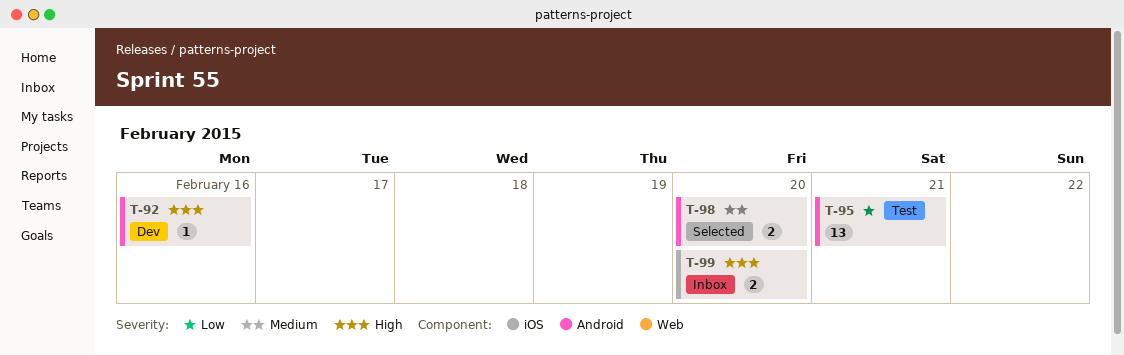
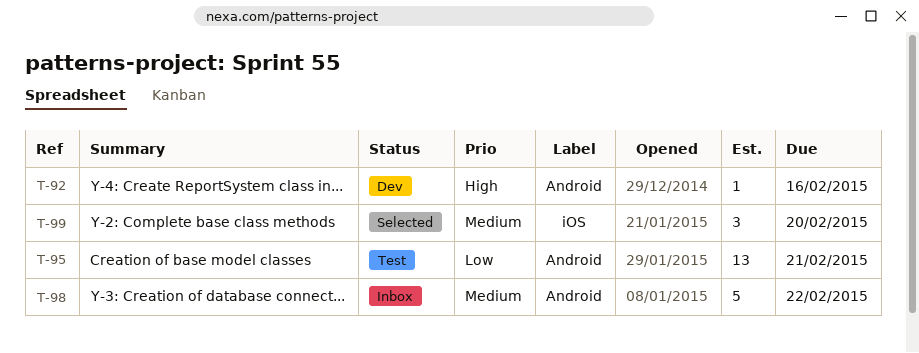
T-98, status: Selected -> Inbox
T-98, estimate: 2 -> 5
T-98, due: Feb 20 -> Feb 22
T-99, status: Inbox -> Selected
T-99, priority: High -> Medium
T-99, estimate: 2 -> 3

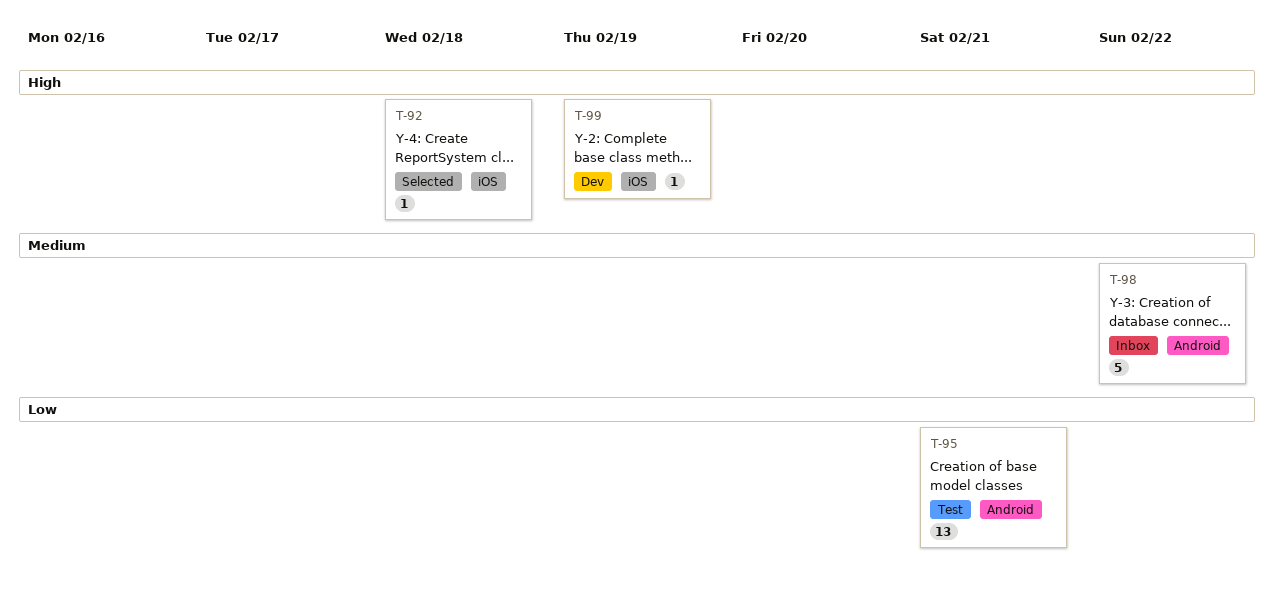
T-92, status: Dev -> Selected
T-92, label: Android -> iOS
T-92, due: Feb 16 -> Feb 18
T-99, status: Selected -> Dev
T-99, priority: Medium -> High
T-99, estimate: 3 -> 1
T-99, due: Feb 20 -> Feb 19

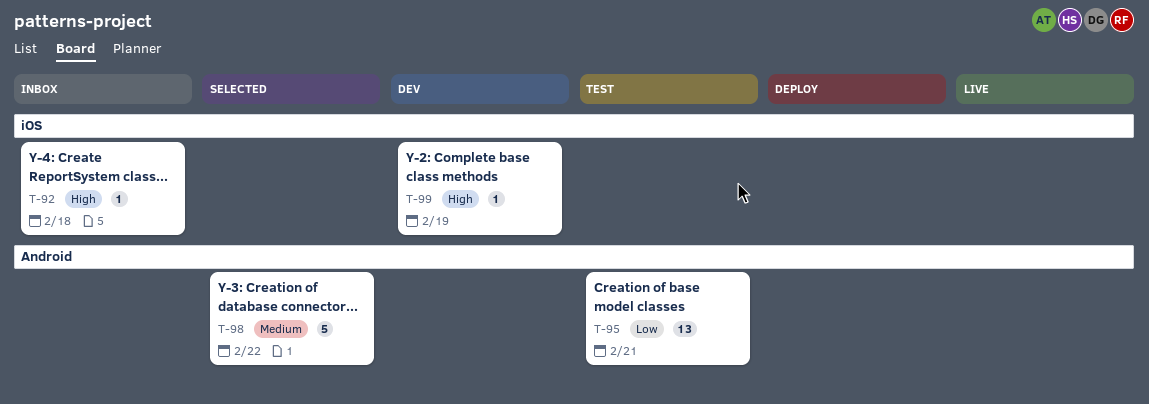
T-92, status: Selected -> Inbox
T-98, status: Inbox -> Selected

